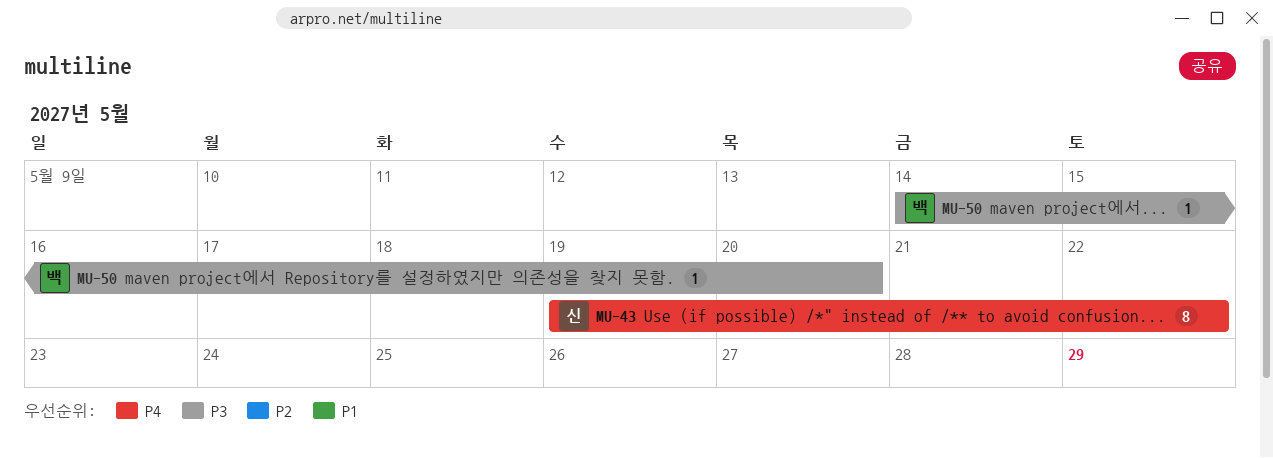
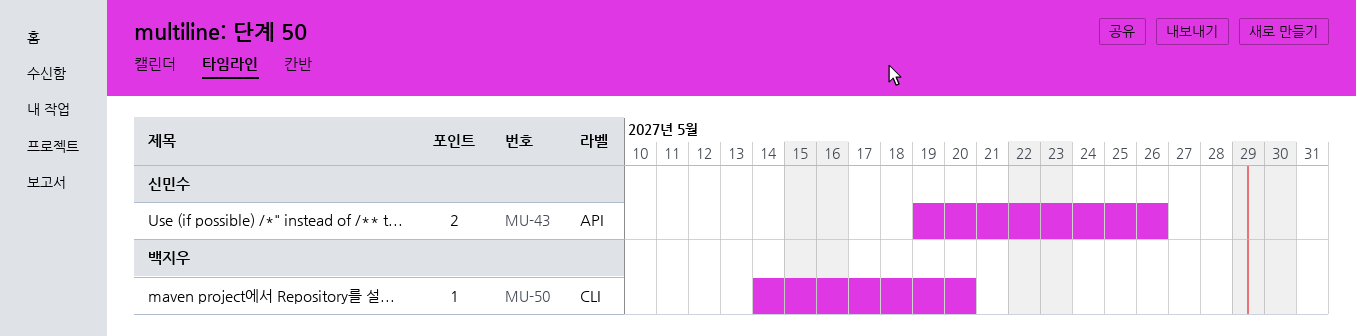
MU-43, estimate: 8 -> 2
MU-43, due: May 22 -> May 26

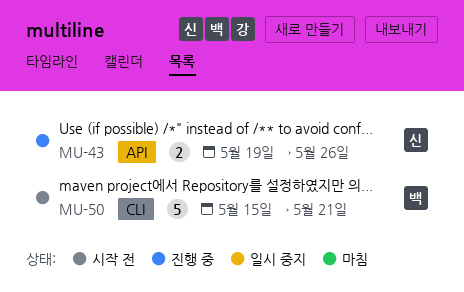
MU-50, estimate: 1 -> 5
MU-50, start: May 14 -> May 15
MU-50, due: May 20 -> May 21

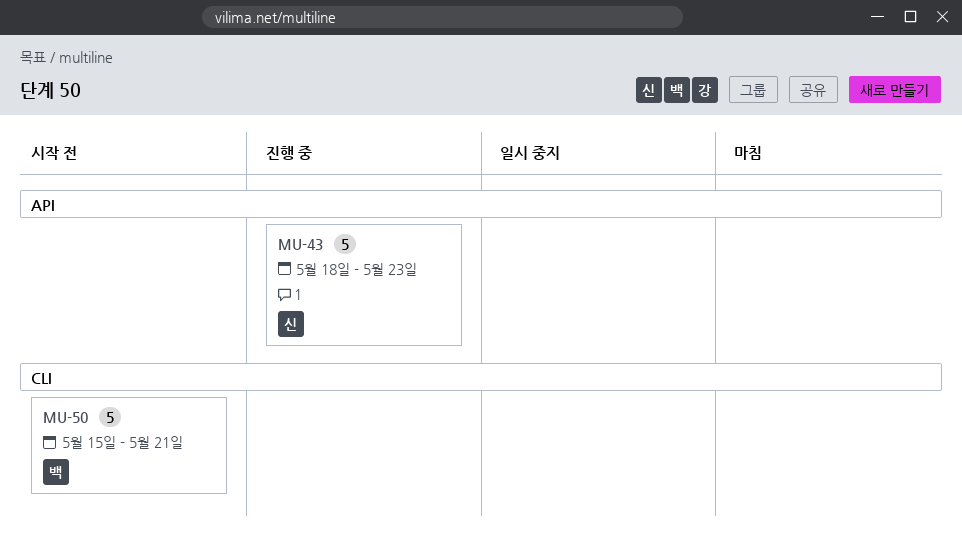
MU-43, estimate: 2 -> 5
MU-43, start: May 19 -> May 18
MU-43, due: May 26 -> May 23

